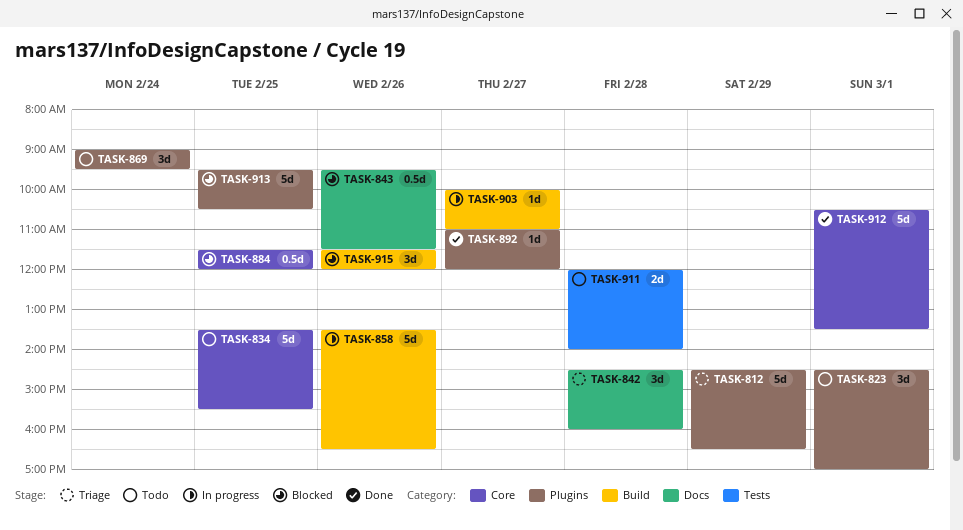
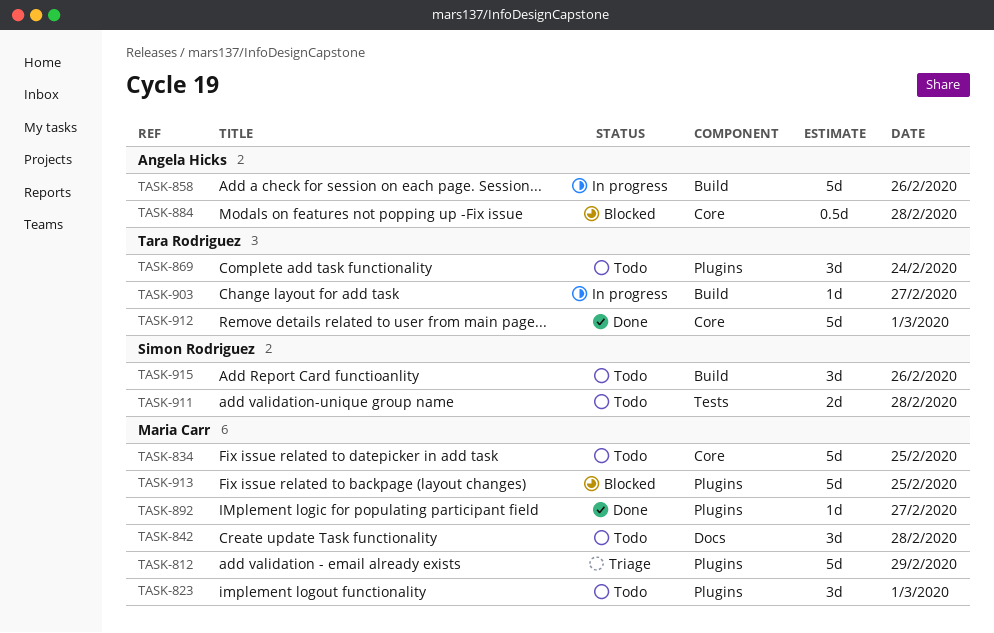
TASK-842, status: Triage -> Todo
TASK-843: present -> none
TASK-884, day: Feb 25 -> Feb 28
TASK-915, status: Blocked -> Todo

